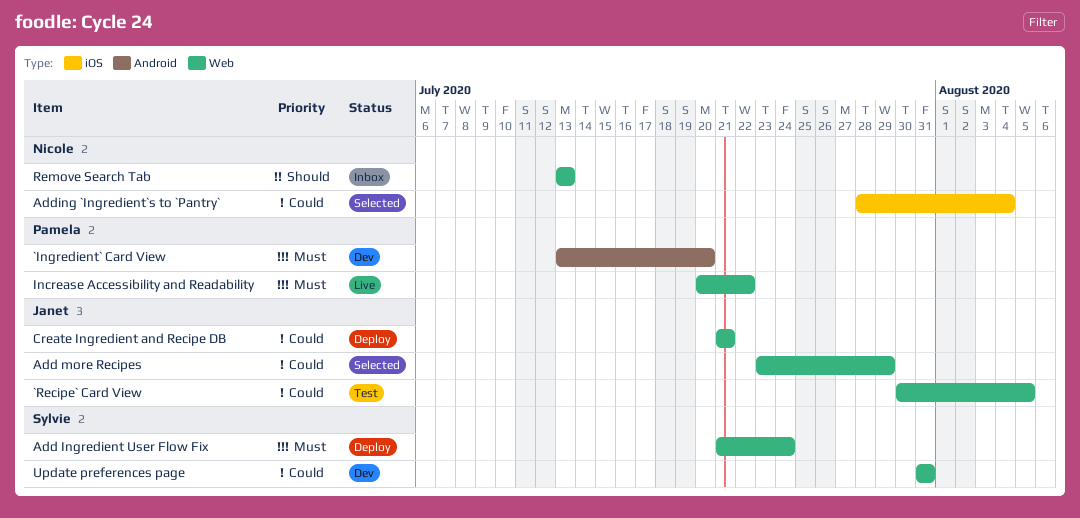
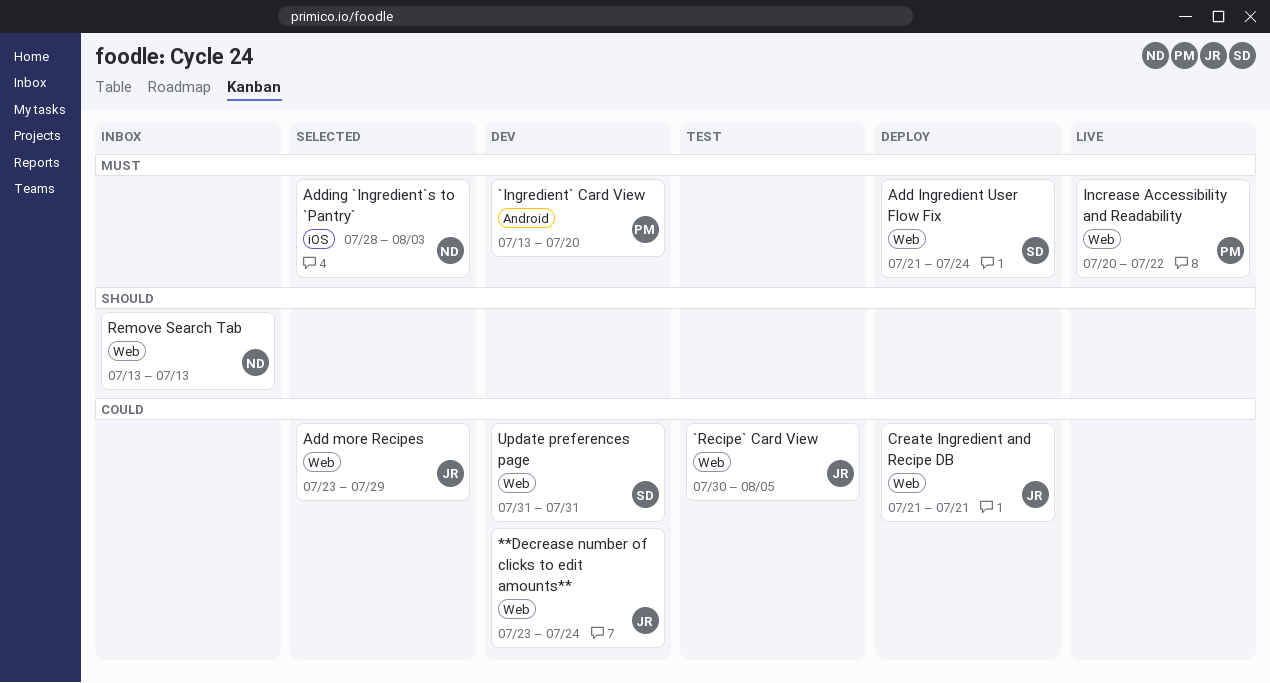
**Decrease number of clicks to edit amounts**: none -> present
Adding `Ingredient`s to `Pantry`, priority: Could -> Must
Adding `Ingredient`s to `Pantry`, due: Aug 4 -> Aug 3

